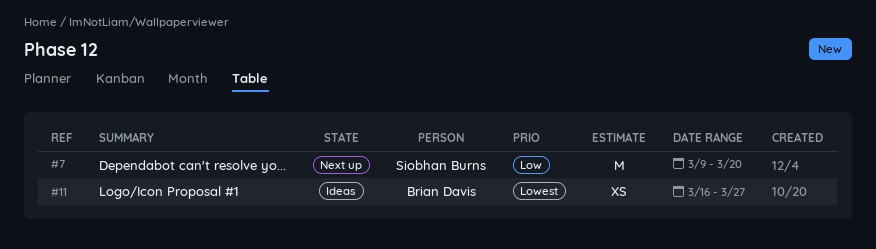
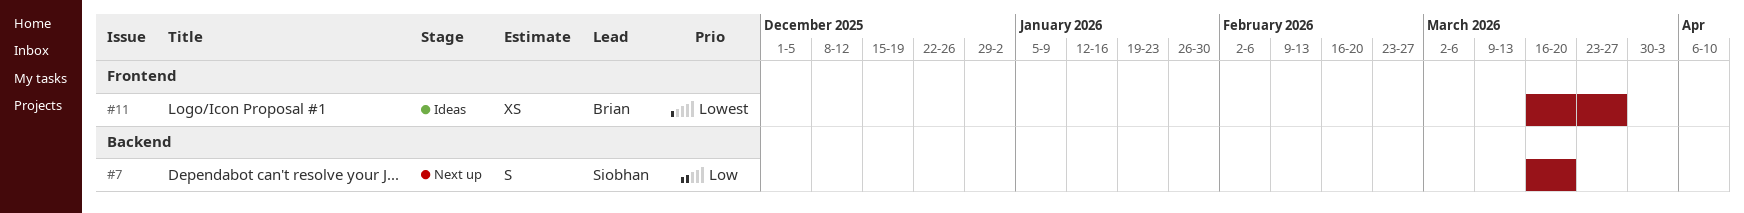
#7, estimate: M -> S
#7, start: Mar 9 -> Mar 16

